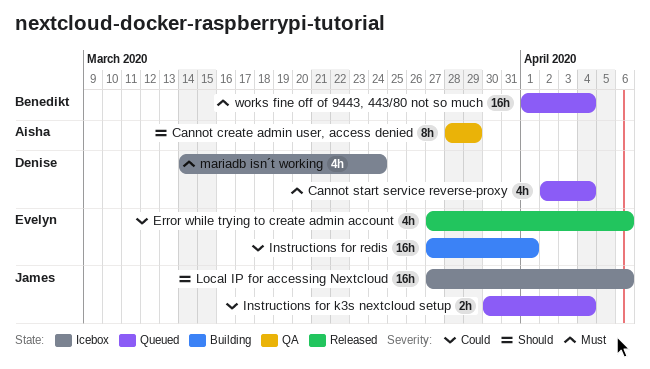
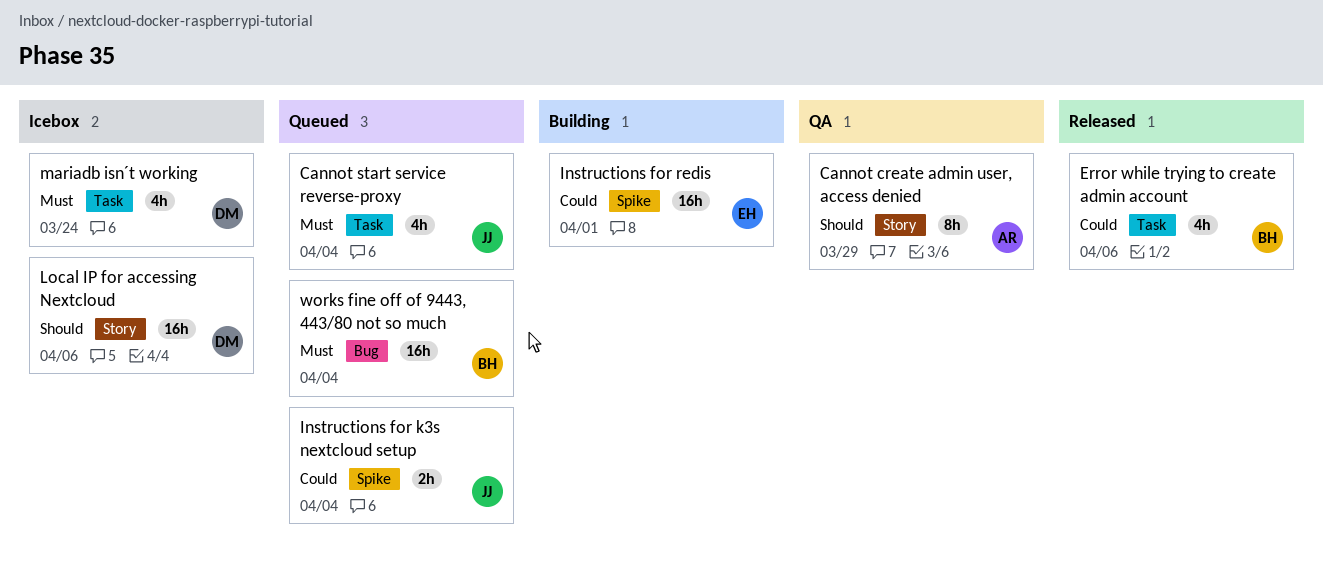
Cannot start service reverse-proxy, owner: Denise -> James
Error while trying to create admin account, owner: Evelyn -> Benedikt
Local IP for accessing Nextcloud, owner: James -> Denise

